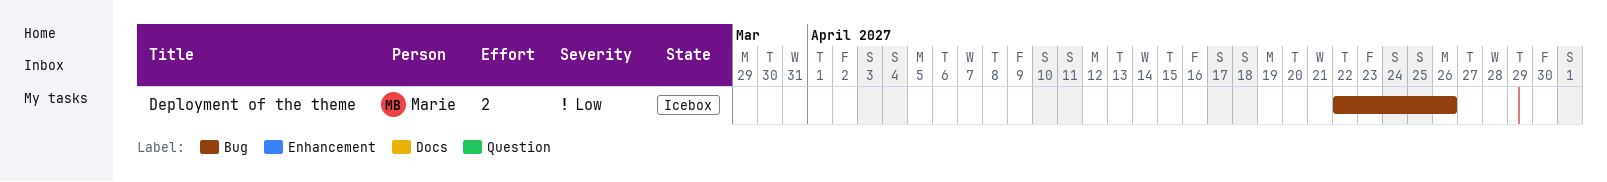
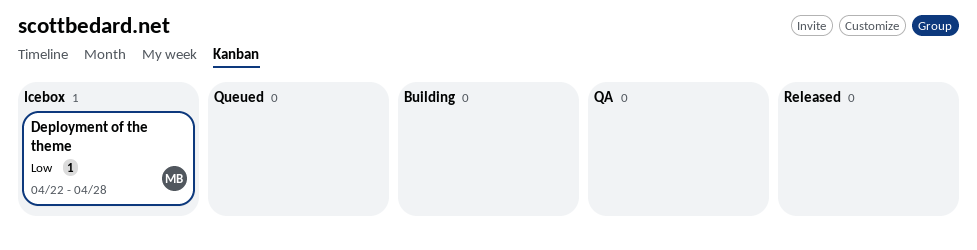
Deployment of the theme, estimate: 2 -> 1
Deployment of the theme, due: Apr 26 -> Apr 28

